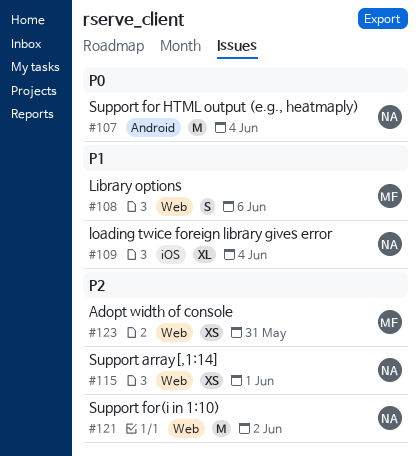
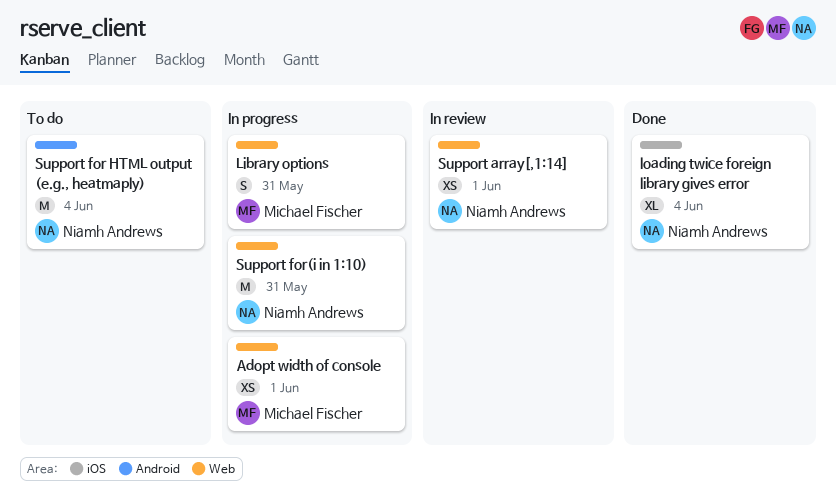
Adopt width of console, due: May 31 -> Jun 1
Library options, due: Jun 6 -> May 31
Support for(i in 1:10), due: Jun 2 -> May 31

